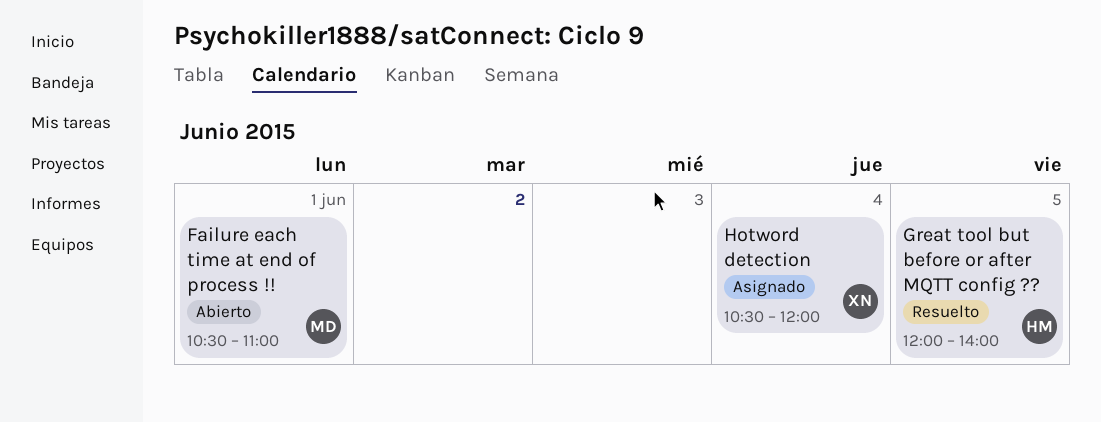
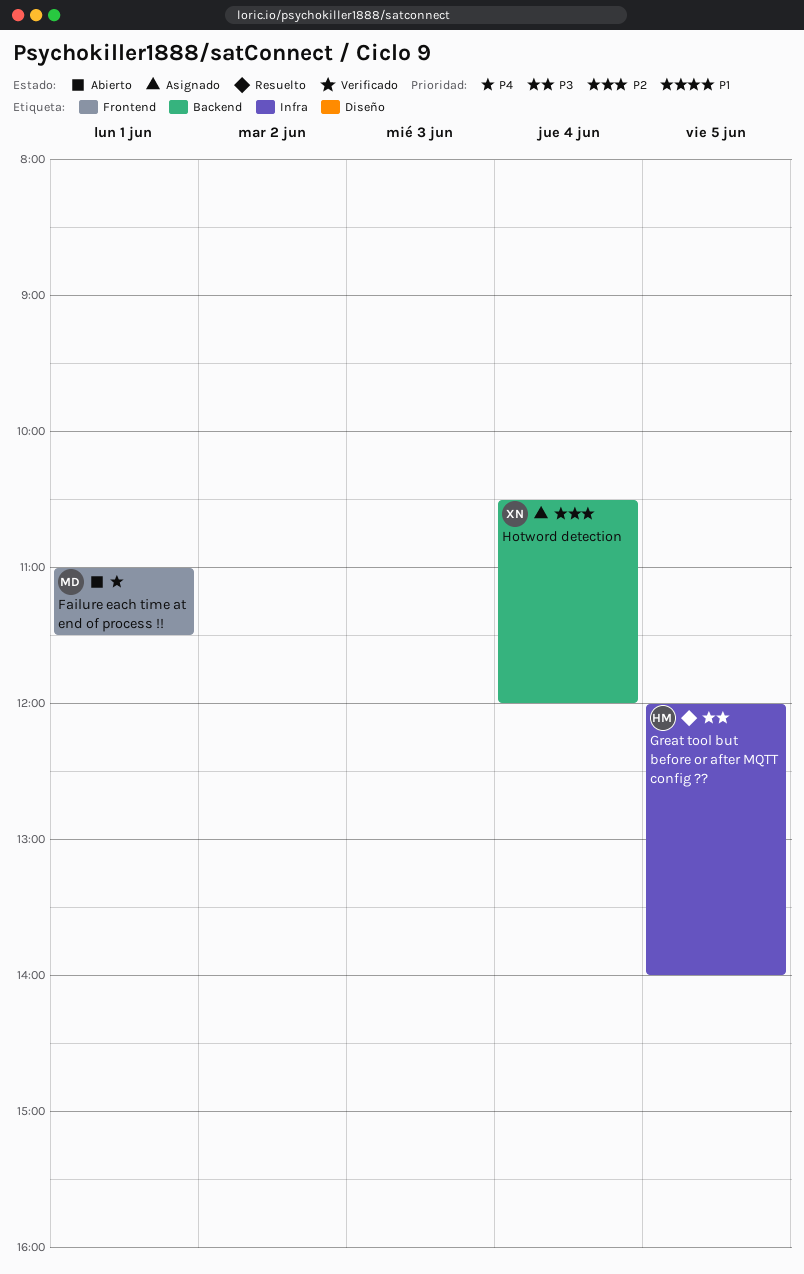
Failure each time at end of process !!, begins: 10:30 -> 11:00
Failure each time at end of process !!, ends: 11:00 -> 11:30

